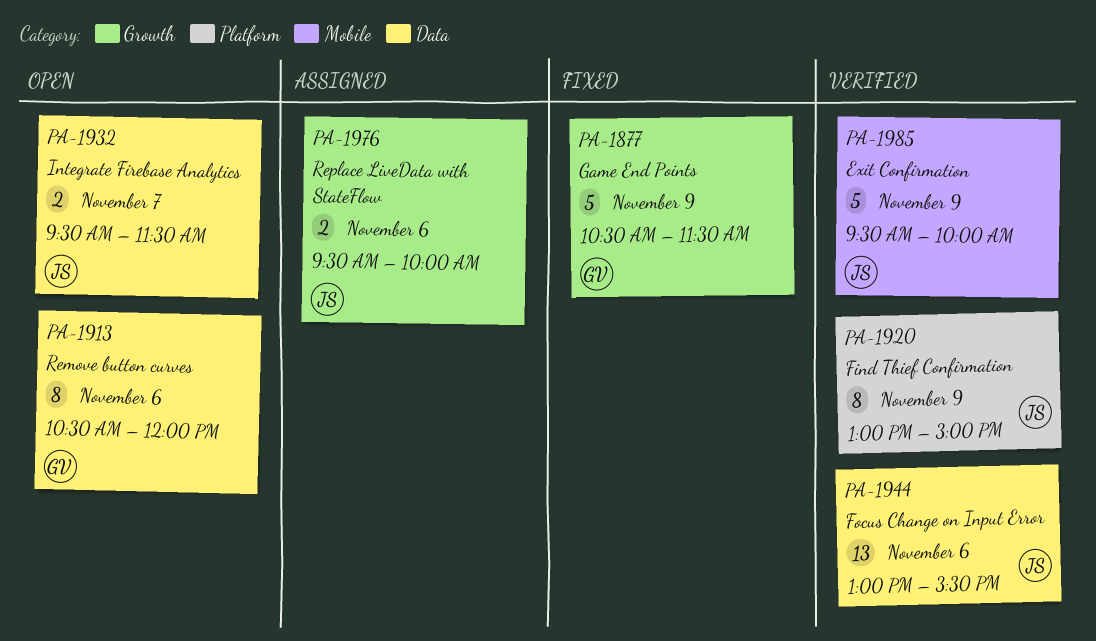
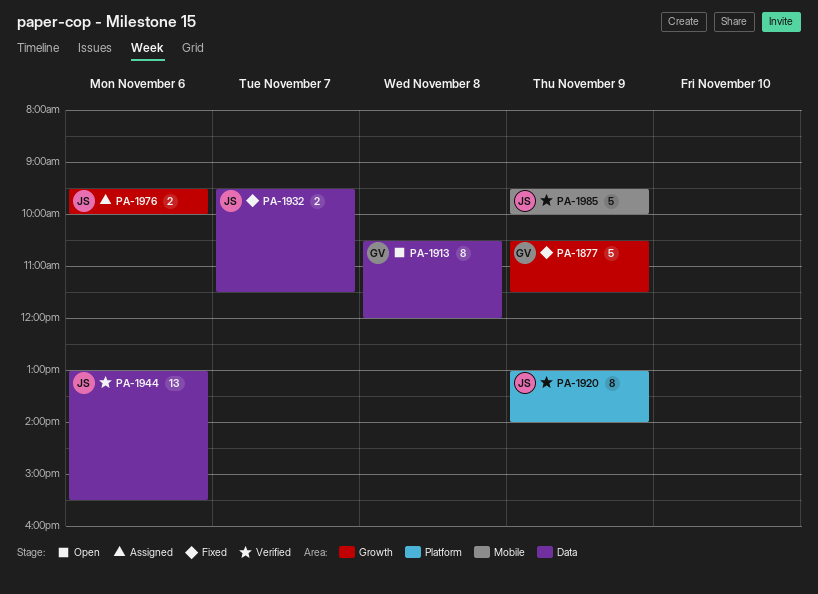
PA-1913, day: Nov 6 -> Nov 8
PA-1920, ends: 15:00 -> 14:00
PA-1932, status: Open -> Fixed

